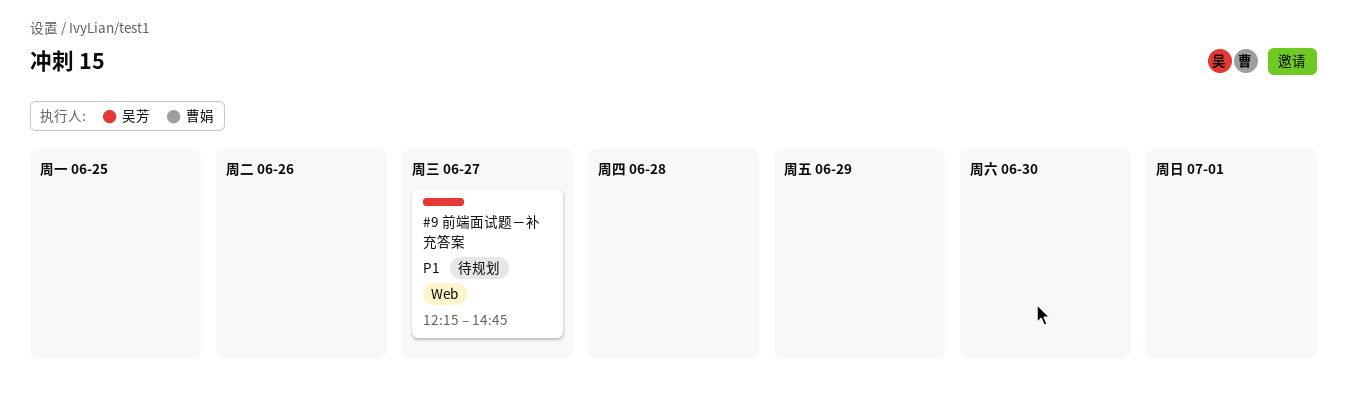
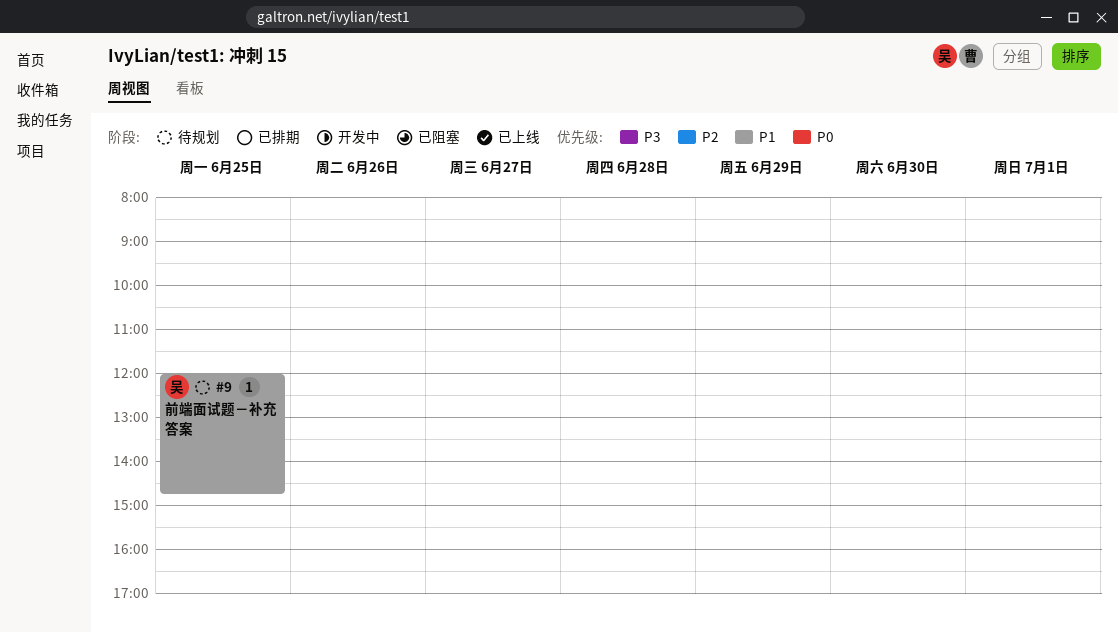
#9, day: Jun 27 -> Jun 25
#9, begins: 12:15 -> 12:00

